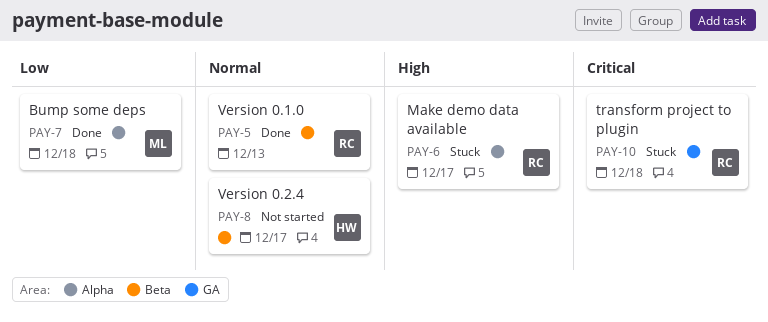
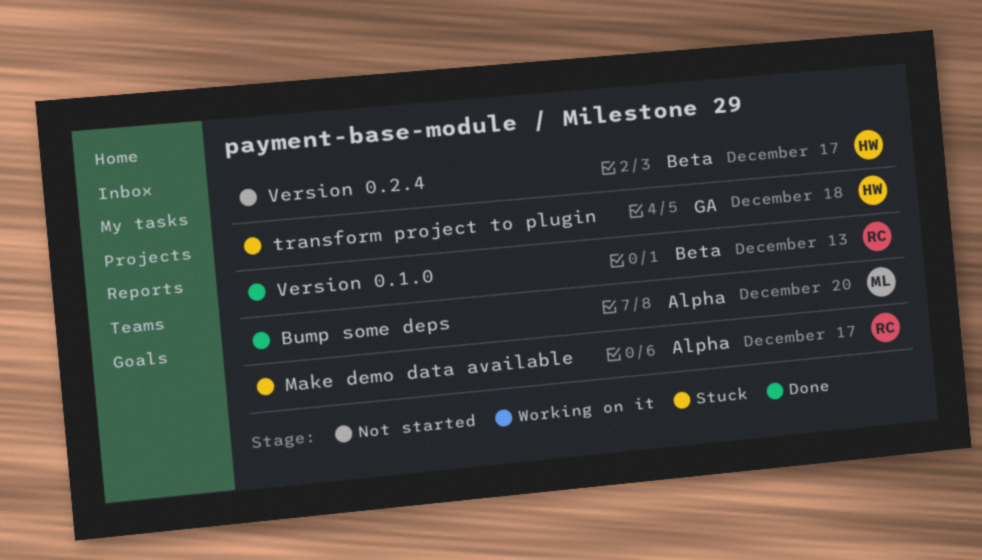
Bump some deps, due: Dec 18 -> Dec 20
transform project to plugin, owner: RC -> HW

